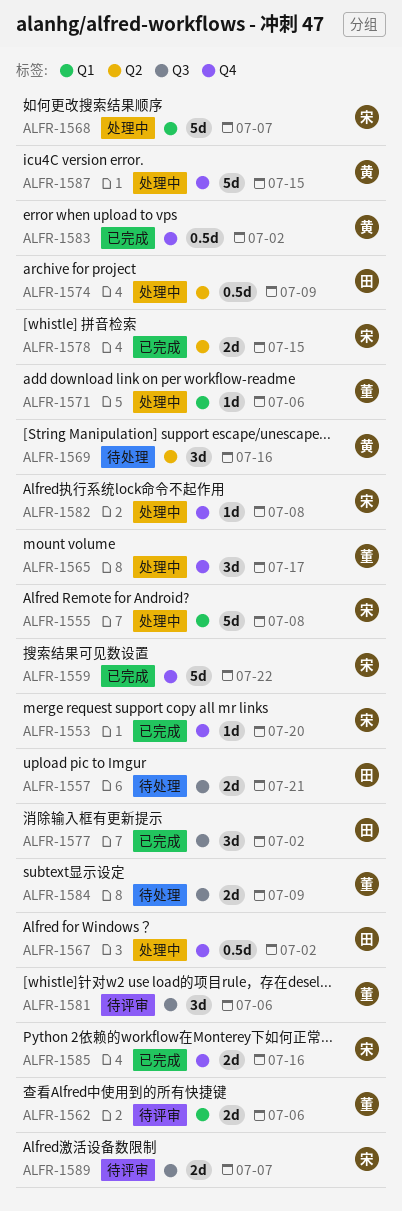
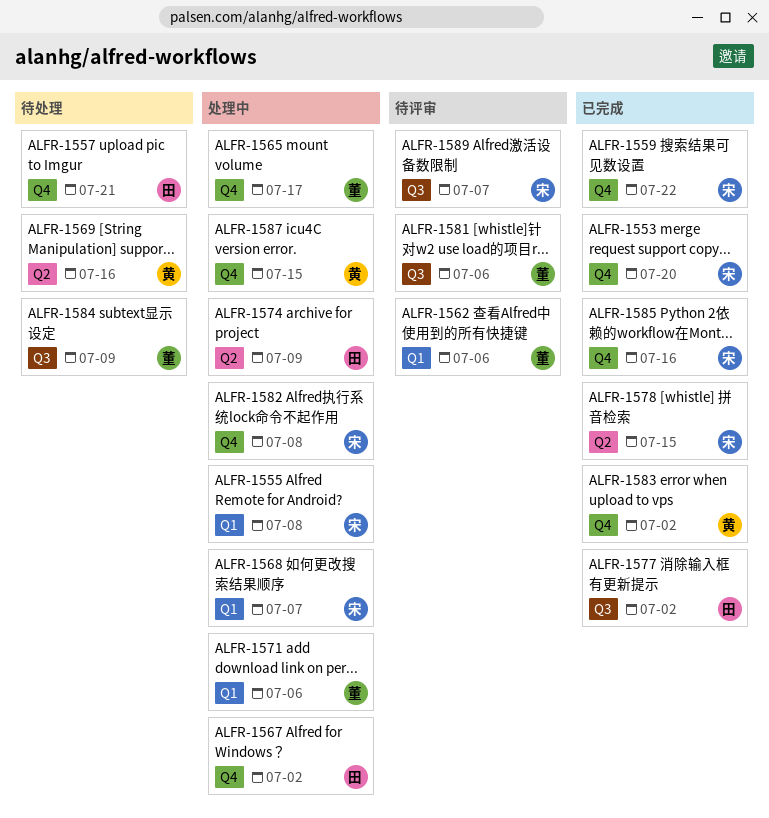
ALFR-1557, label: Q3 -> Q4

